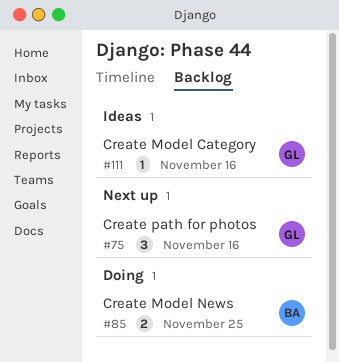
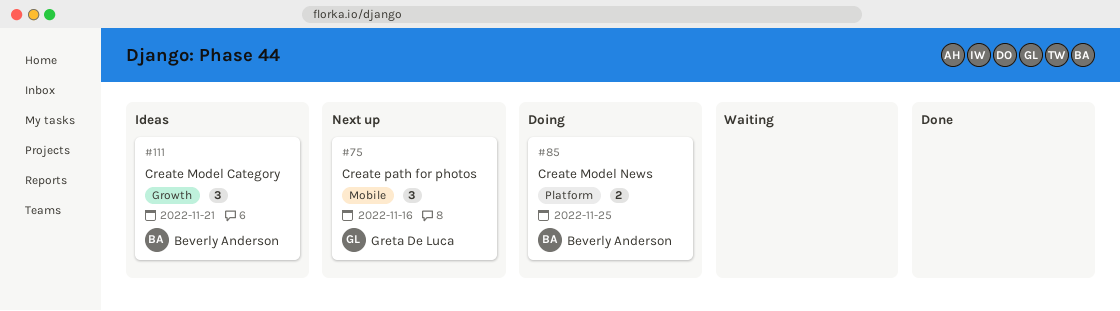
#111, owner: Greta De Luca -> Beverly Anderson
#111, estimate: 1 -> 3
#111, due: Nov 16 -> Nov 21

